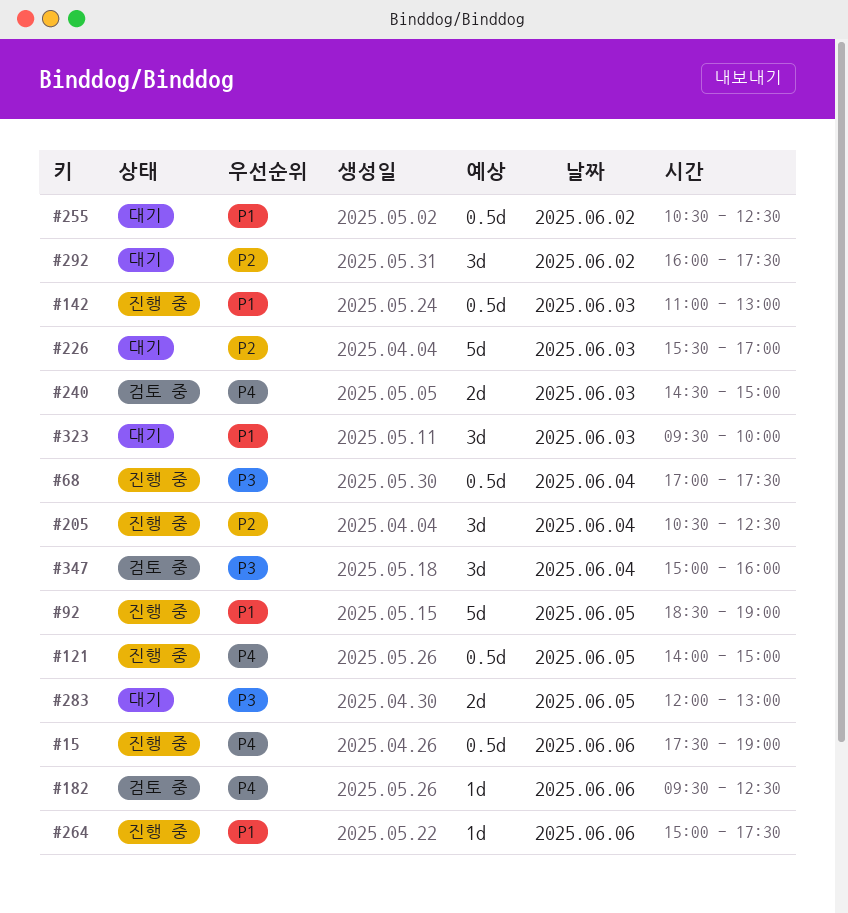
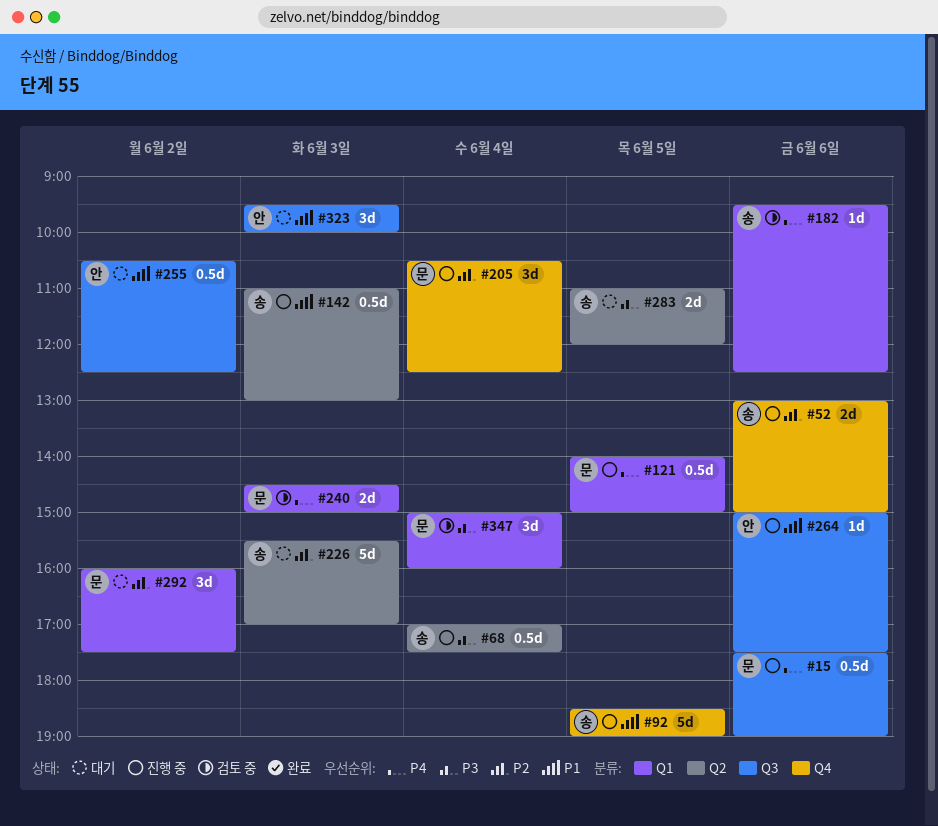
#52: none -> present
#283, begins: 12:00 -> 11:00
#283, ends: 13:00 -> 12:00

